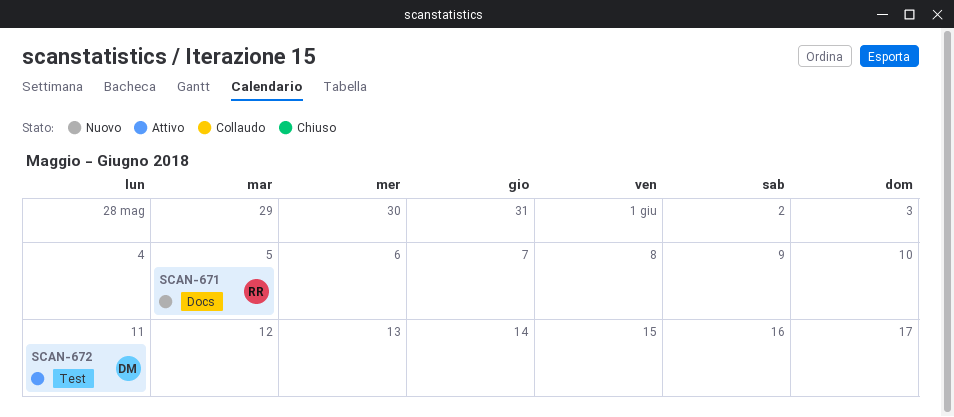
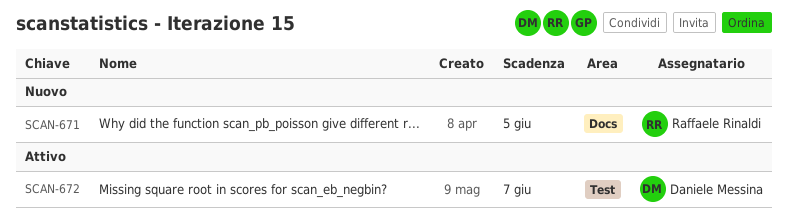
SCAN-672, due: Jun 11 -> Jun 7

